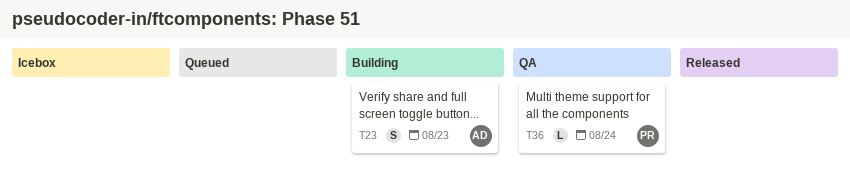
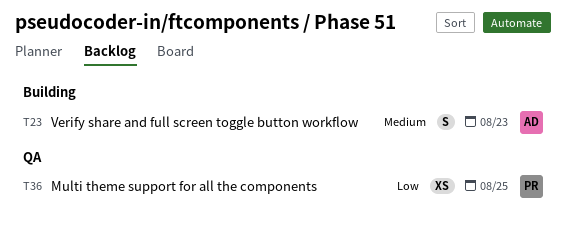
T36, estimate: L -> XS
T36, due: Aug 24 -> Aug 25

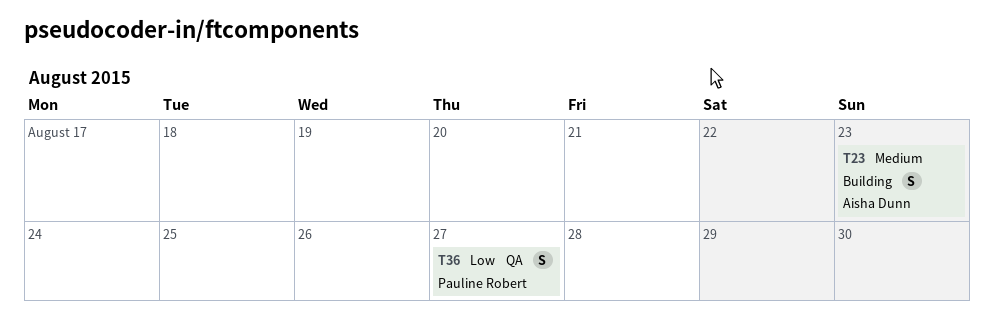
T36, estimate: XS -> S
T36, due: Aug 25 -> Aug 27

